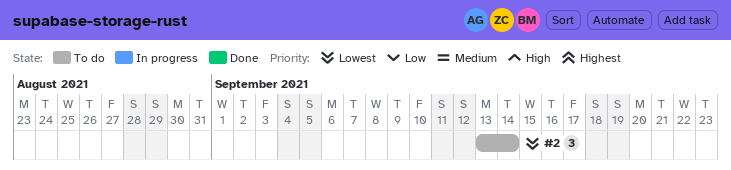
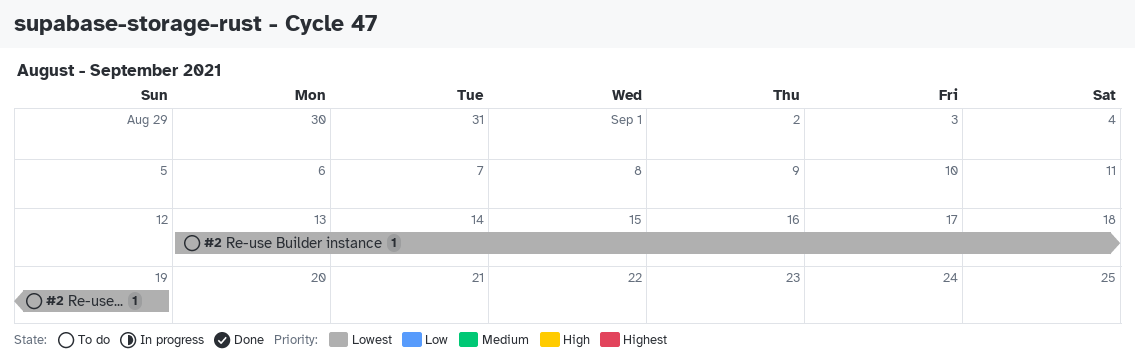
#2, estimate: 3 -> 1
#2, due: Sep 14 -> Sep 19

